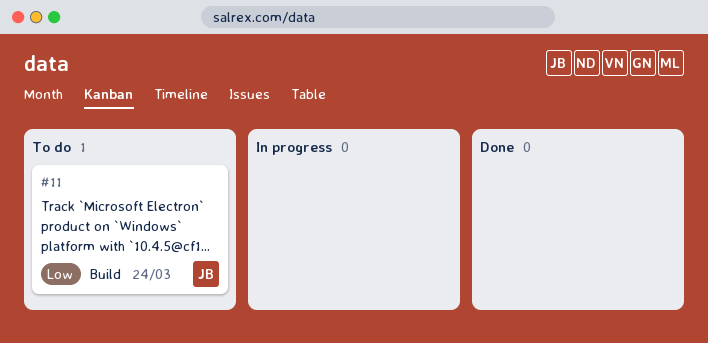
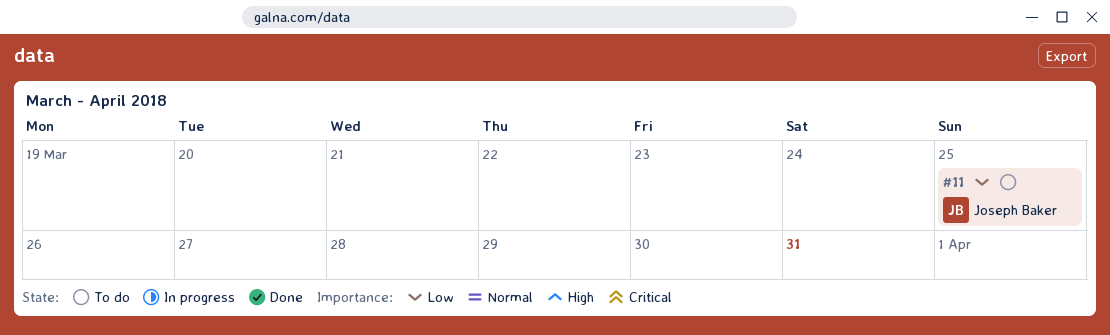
#11, due: Mar 24 -> Mar 25

